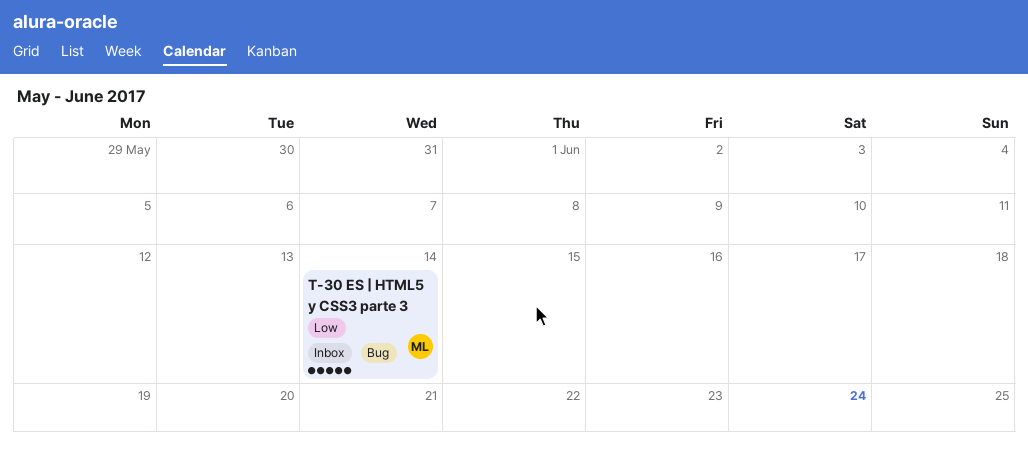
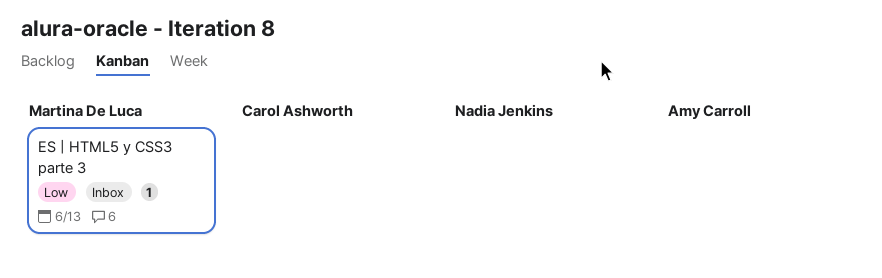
ES | HTML5 y CSS3 parte 3, estimate: 5 -> 1
ES | HTML5 y CSS3 parte 3, due: Jun 14 -> Jun 13

